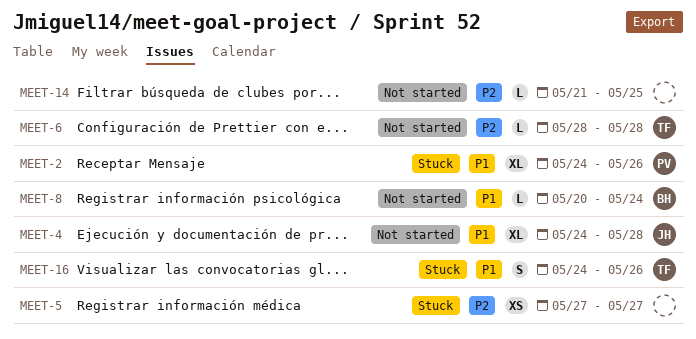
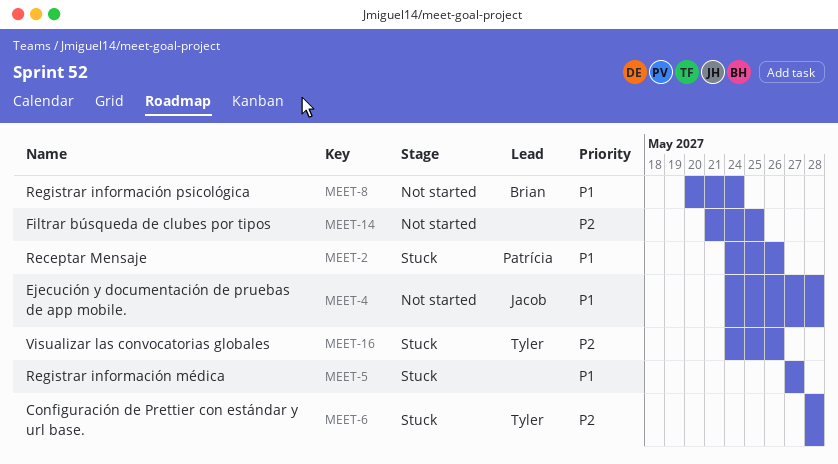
MEET-5, priority: P2 -> P1
MEET-6, status: Not started -> Stuck
MEET-16, priority: P1 -> P2

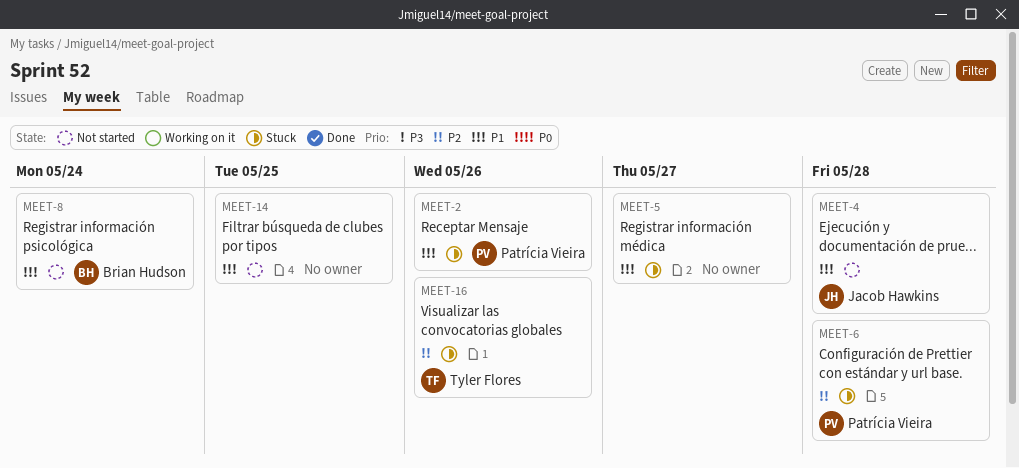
MEET-6, owner: Tyler Flores -> Patrícia Vieira
MEET-14, priority: P2 -> P1

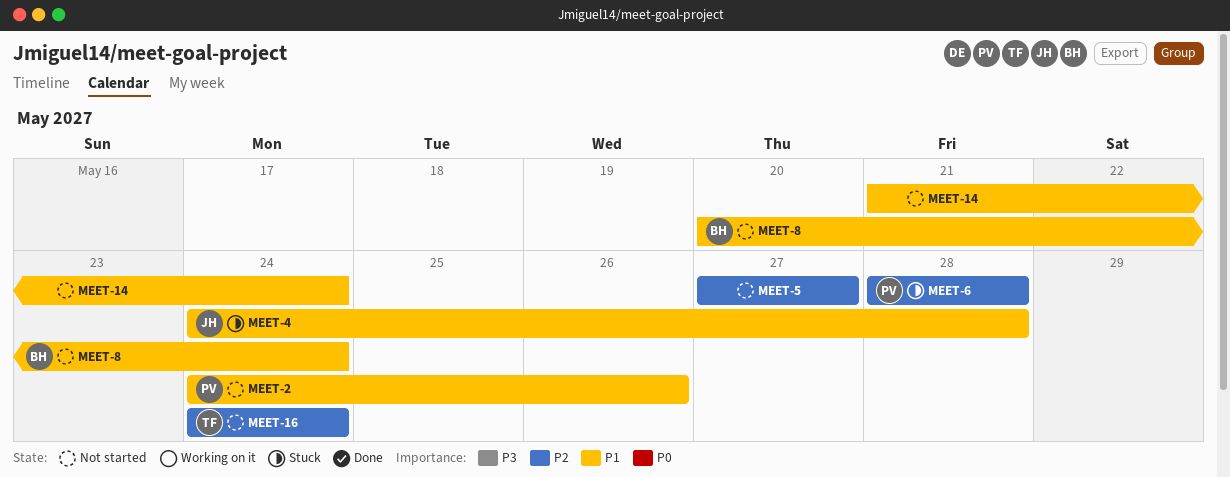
MEET-2, status: Stuck -> Not started
MEET-4, status: Not started -> Stuck
MEET-5, status: Stuck -> Not started
MEET-5, priority: P1 -> P2
MEET-14, due: May 25 -> May 24
MEET-16, status: Stuck -> Not started
MEET-16, due: May 26 -> May 24

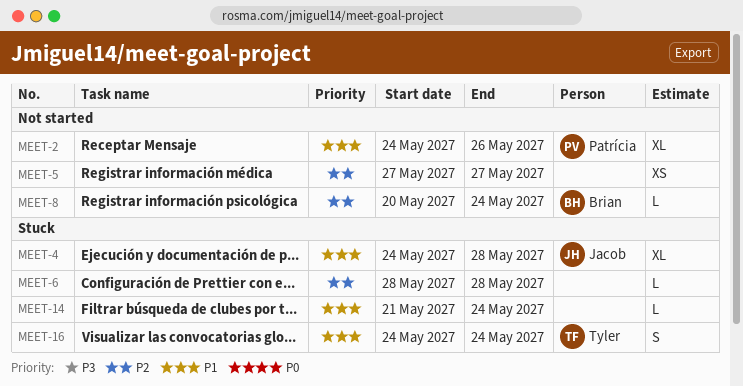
MEET-6, owner: Patrícia -> none
MEET-8, priority: P1 -> P2
MEET-14, status: Not started -> Stuck
MEET-16, status: Not started -> Stuck
MEET-16, priority: P2 -> P1

